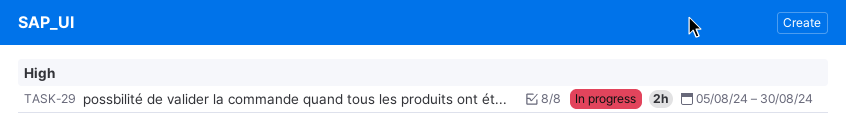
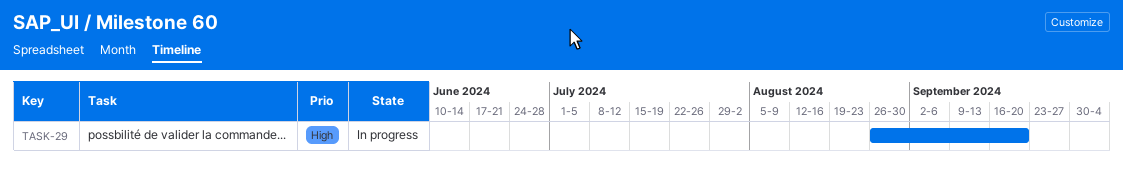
TASK-29, start: Aug 5 -> Aug 26
TASK-29, due: Aug 30 -> Sep 20

